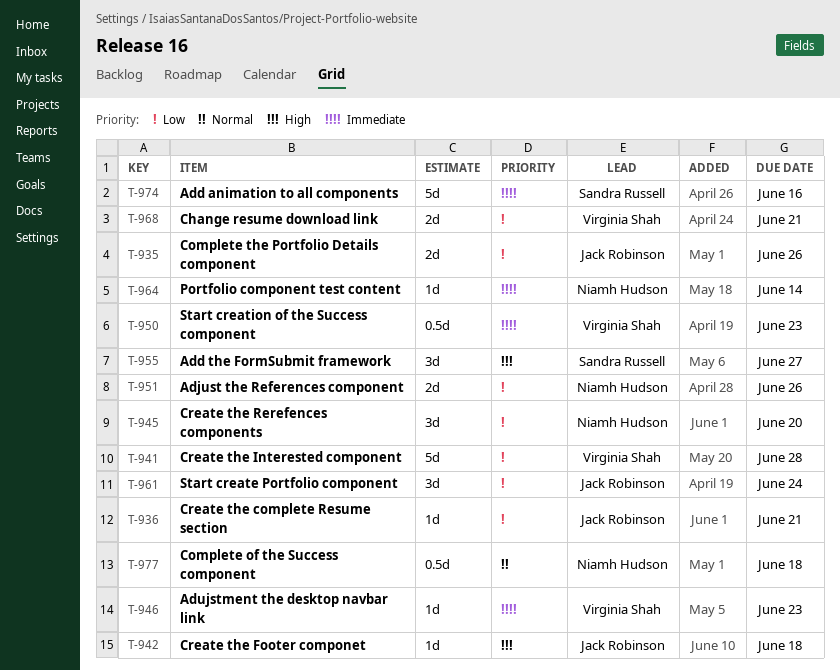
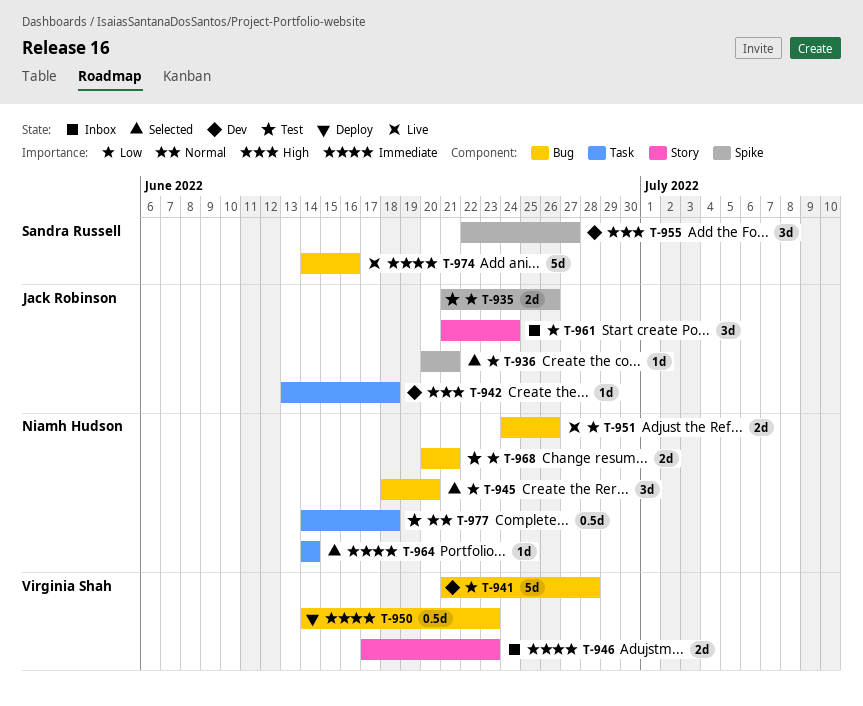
T-946, estimate: 1d -> 2d
T-968, owner: Virginia Shah -> Niamh Hudson

